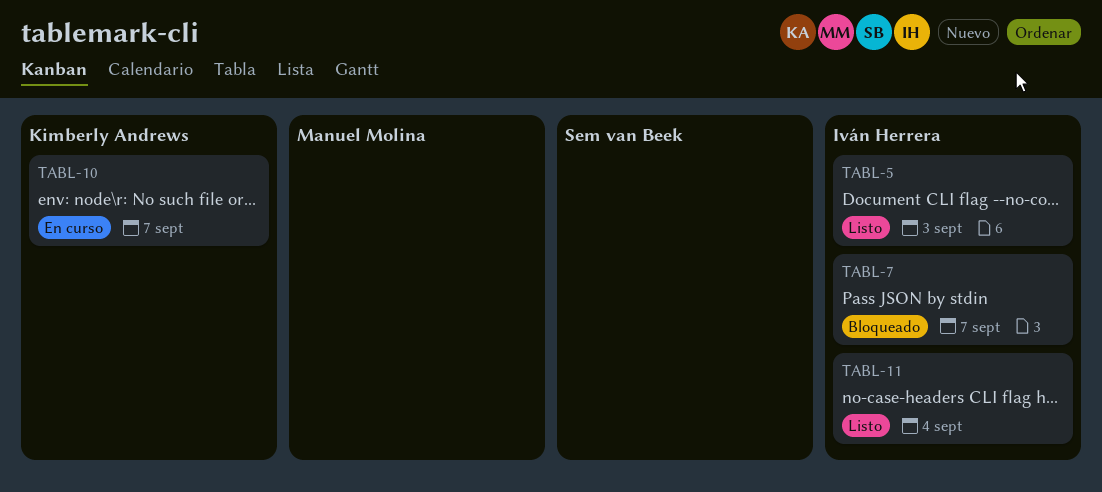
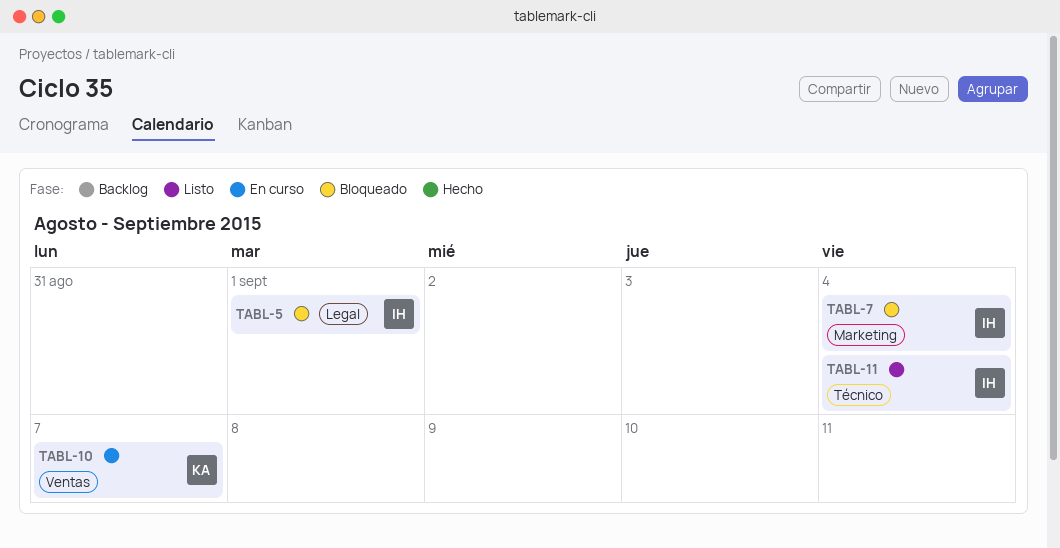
TABL-5, status: Listo -> Bloqueado
TABL-5, due: Sep 3 -> Sep 1
TABL-7, due: Sep 7 -> Sep 4

